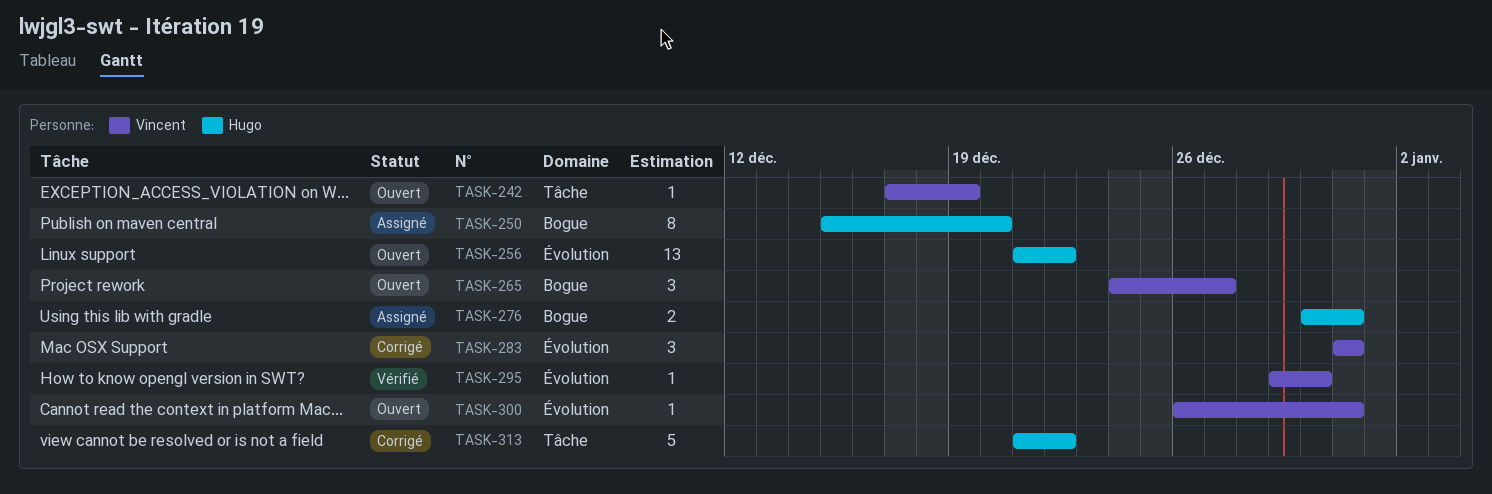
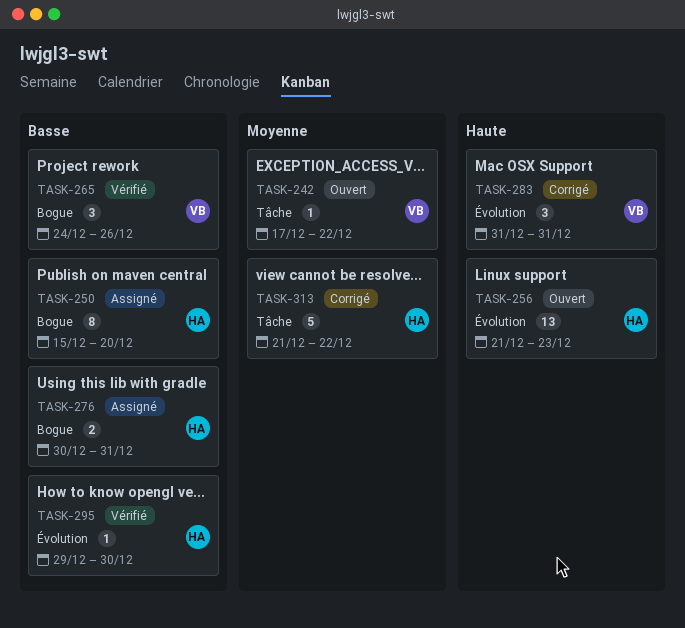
TASK-242, due: Dec 19 -> Dec 22
TASK-256, due: Dec 22 -> Dec 23
TASK-265, status: Ouvert -> Vérifié
TASK-265, due: Dec 27 -> Dec 26
TASK-295, owner: Vincent -> Hugo
TASK-300: present -> none

